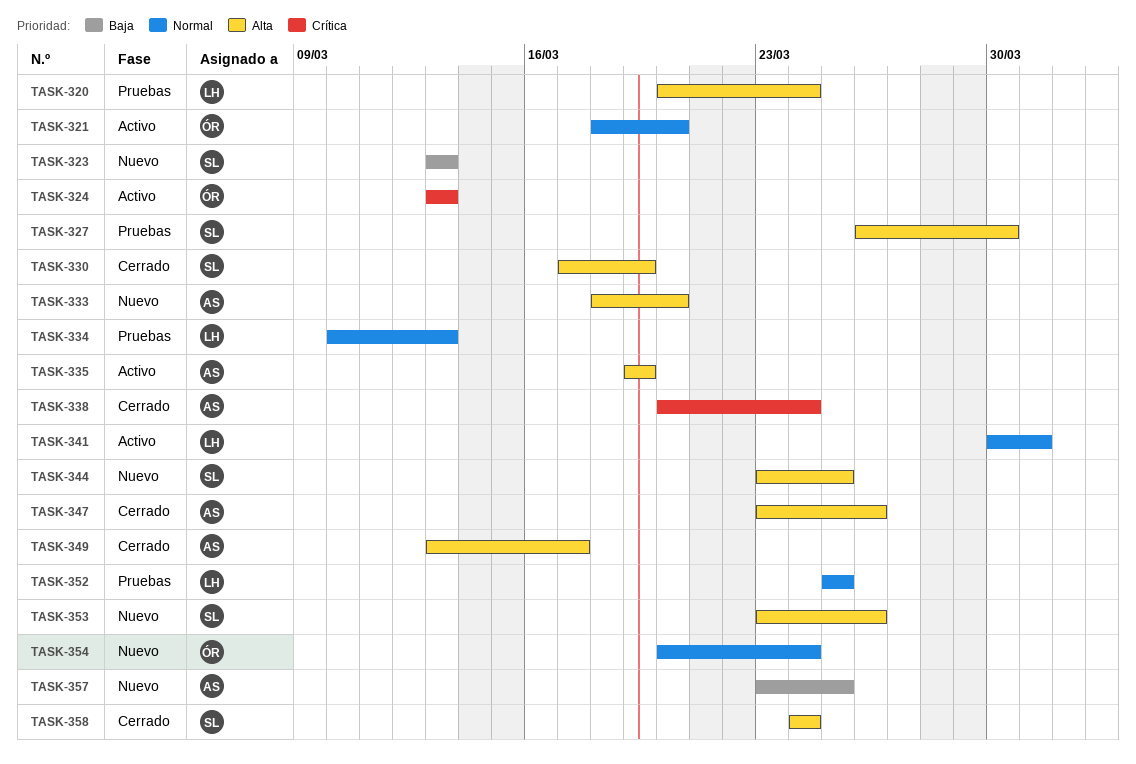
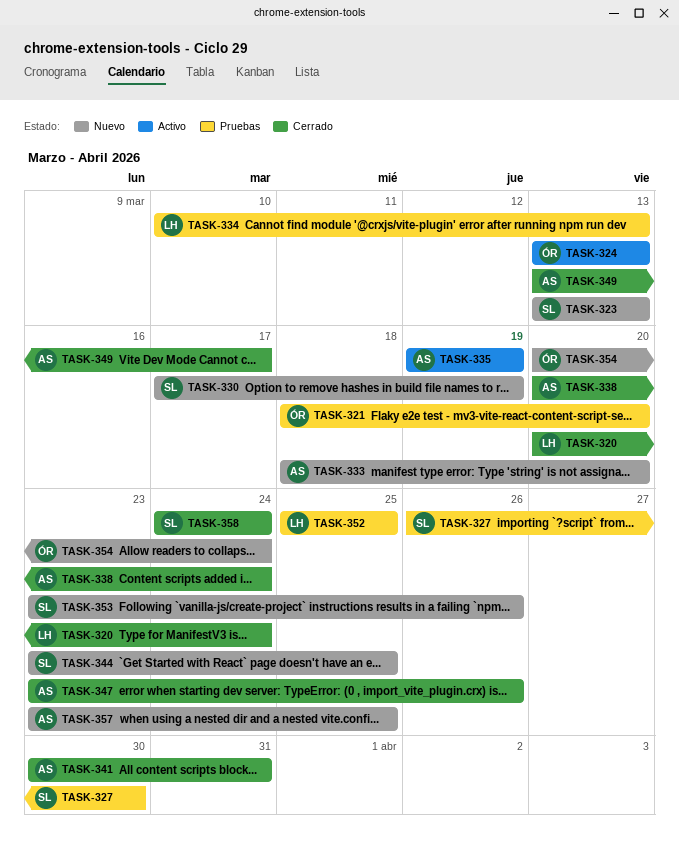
TASK-320, status: Pruebas -> Cerrado
TASK-321, status: Activo -> Pruebas
TASK-330, status: Cerrado -> Nuevo
TASK-341, status: Activo -> Cerrado
TASK-341, owner: LH -> AS

